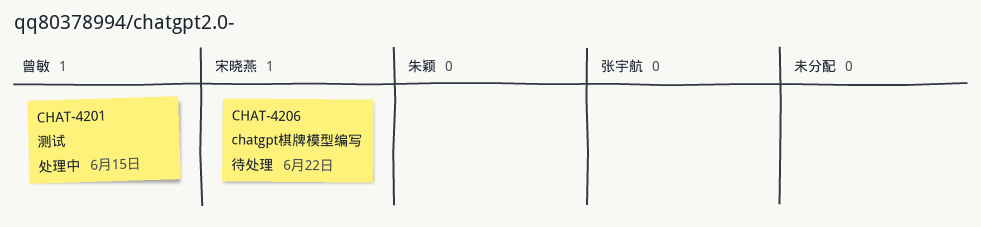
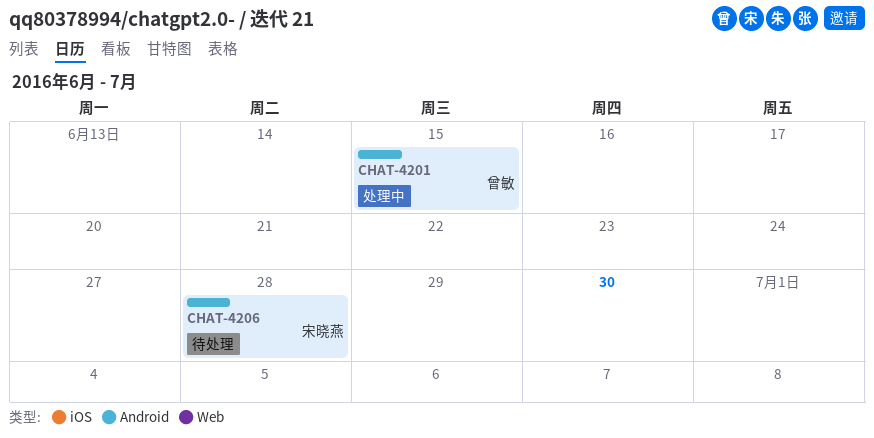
CHAT-4206, due: Jun 22 -> Jun 28

